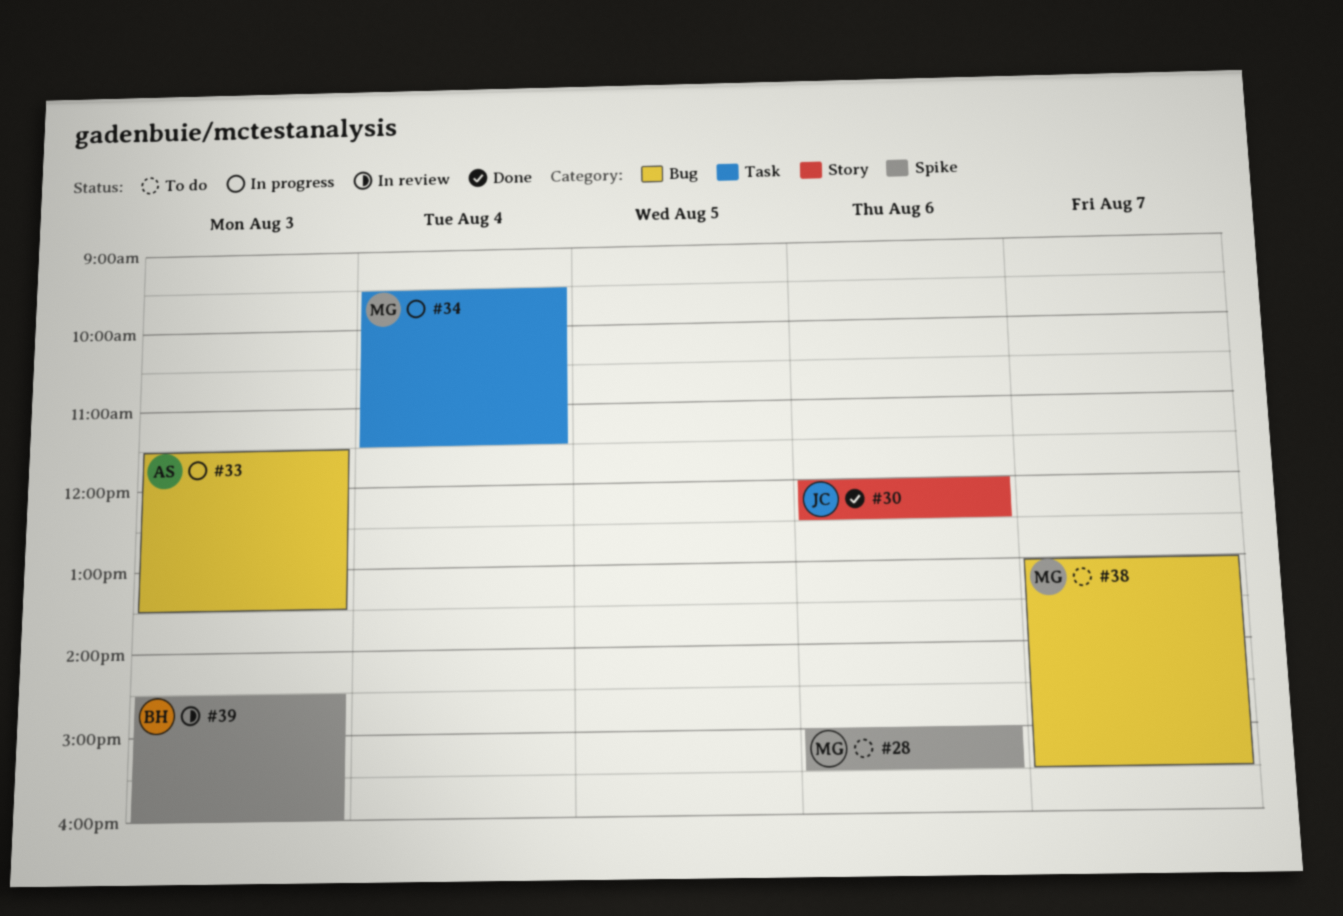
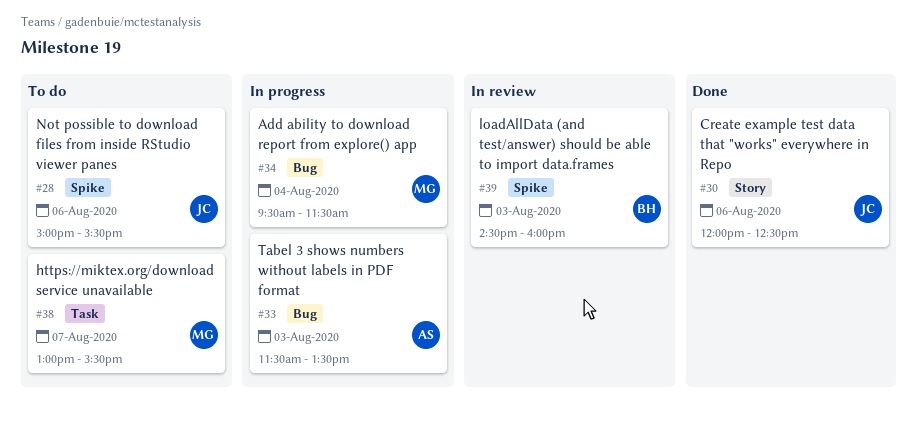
#28, owner: MG -> JC
#34, label: Task -> Bug
#38, label: Bug -> Task

